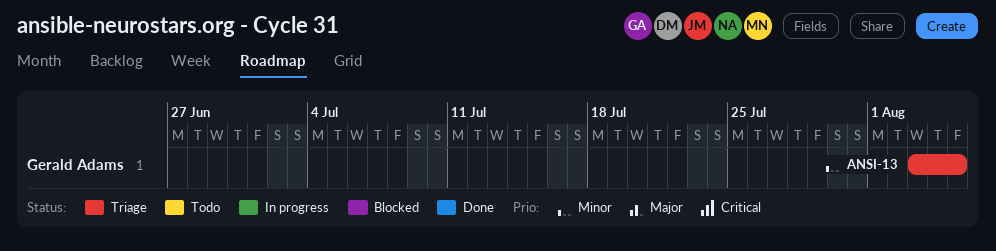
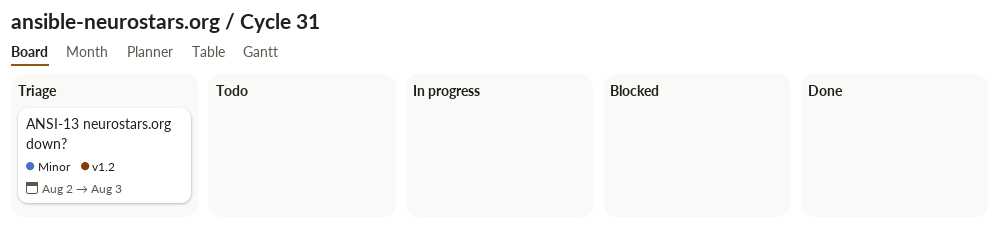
ANSI-13, start: Aug 3 -> Aug 2
ANSI-13, due: Aug 5 -> Aug 3

